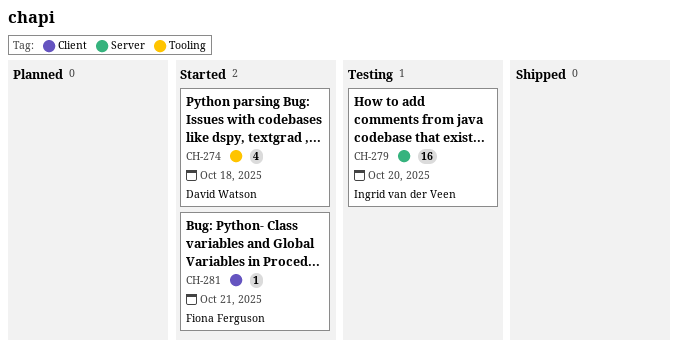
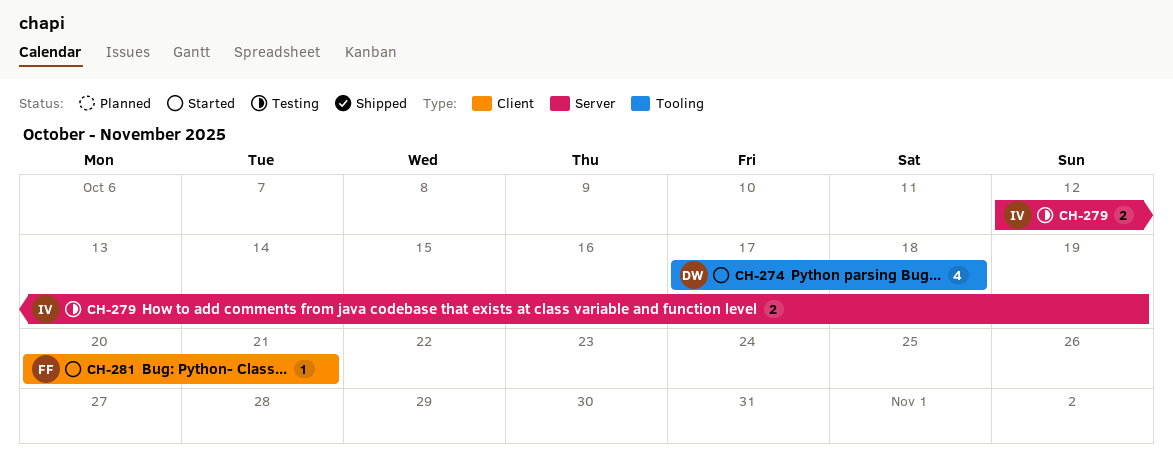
CH-279, estimate: 16 -> 2
CH-279, due: Oct 20 -> Oct 19

